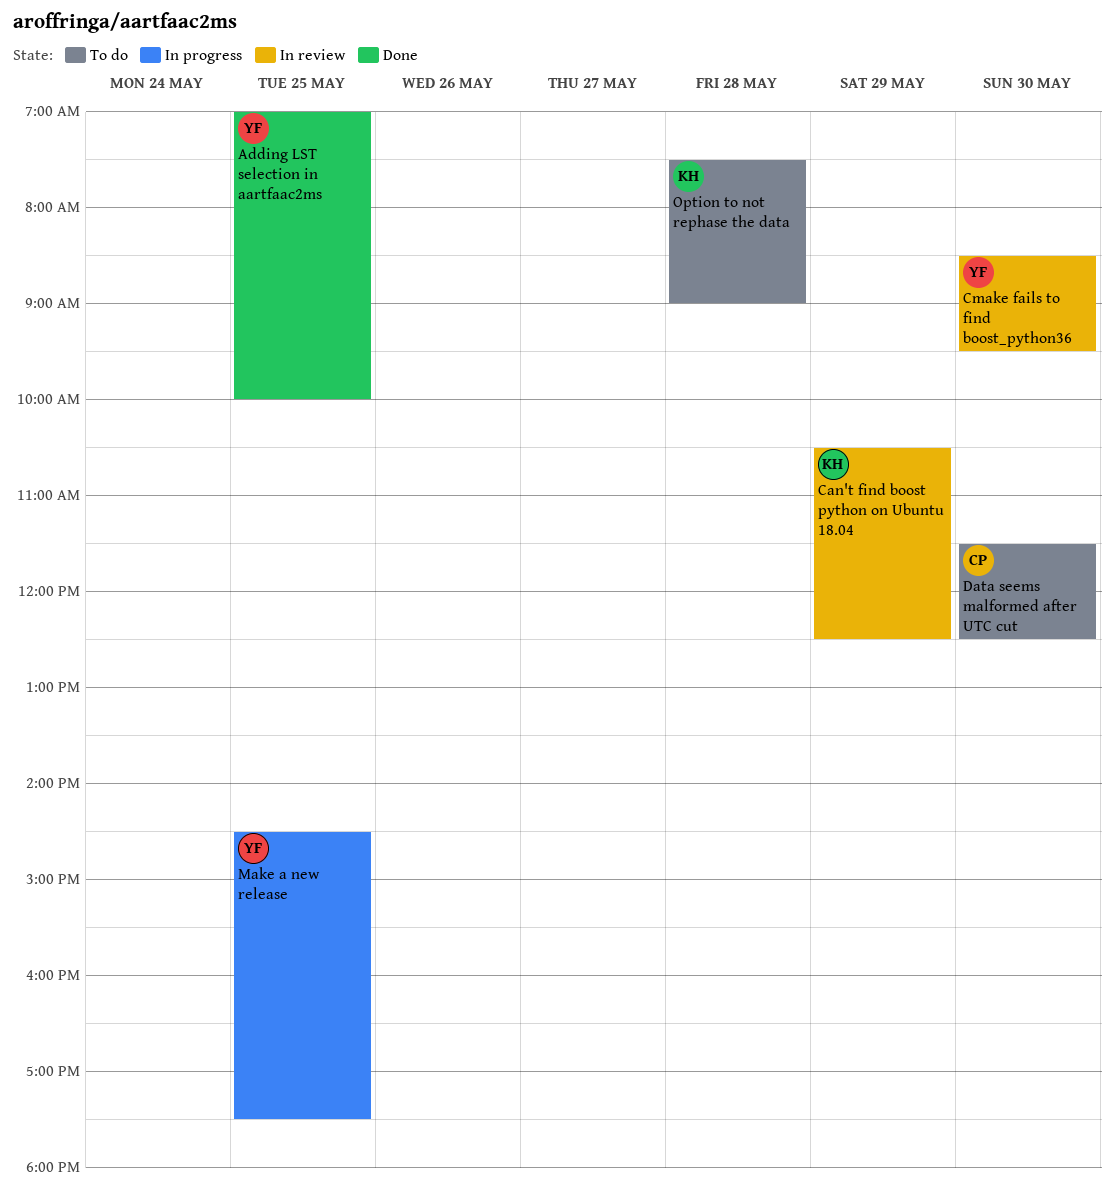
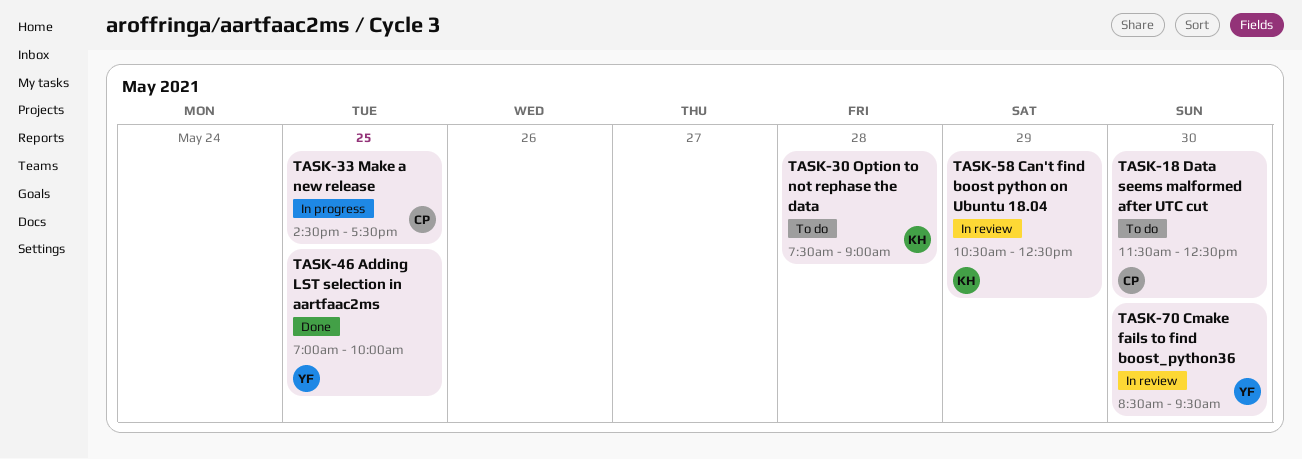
Make a new release, owner: YF -> CP

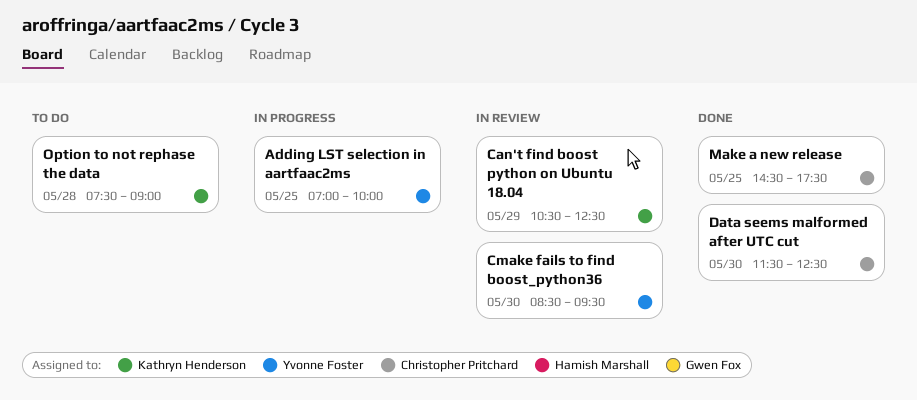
Adding LST selection in aartfaac2ms, status: Done -> In progress
Data seems malformed after UTC cut, status: To do -> Done
Make a new release, status: In progress -> Done

